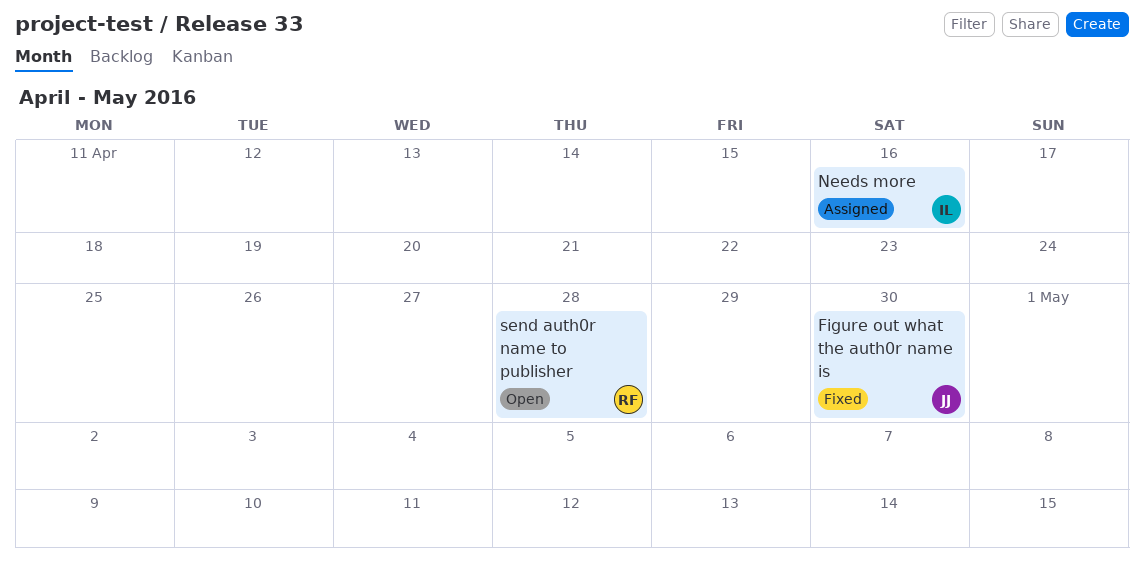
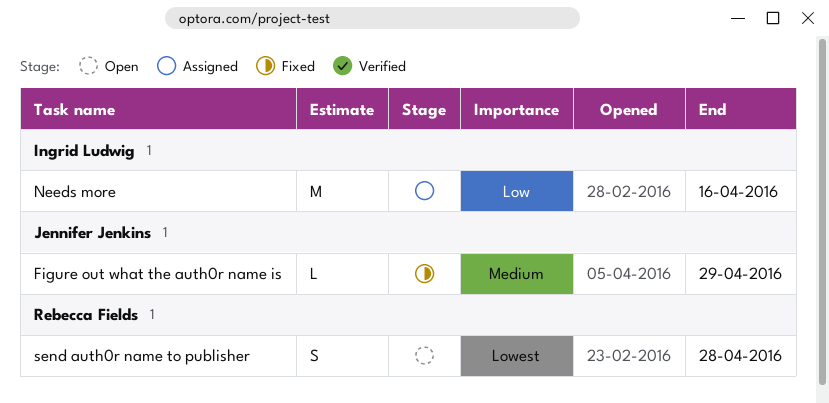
Figure out what the auth0r name is, due: Apr 30 -> Apr 29

